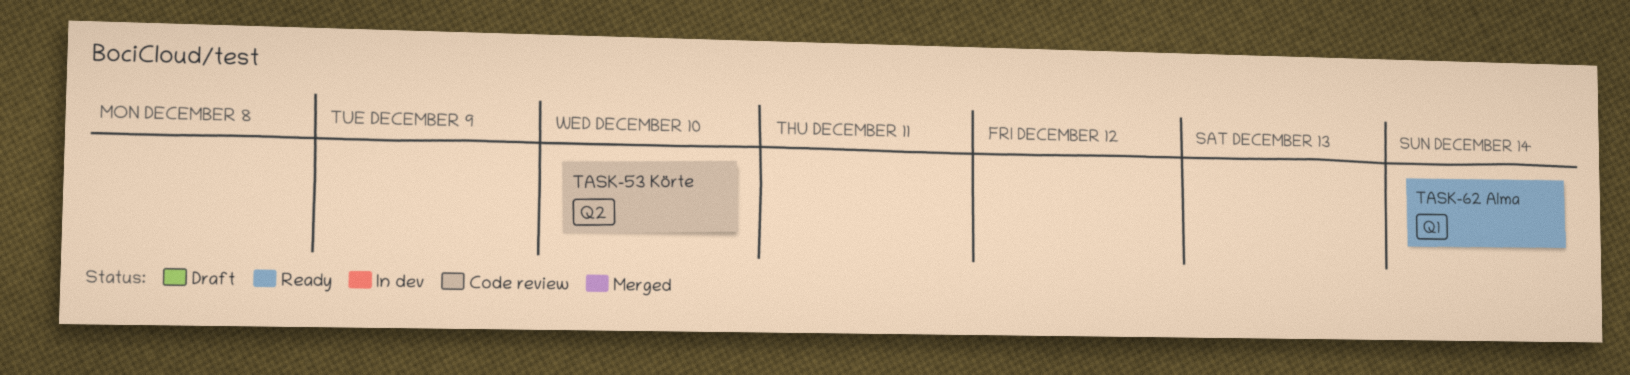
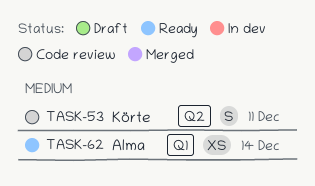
TASK-53, due: Dec 10 -> Dec 11

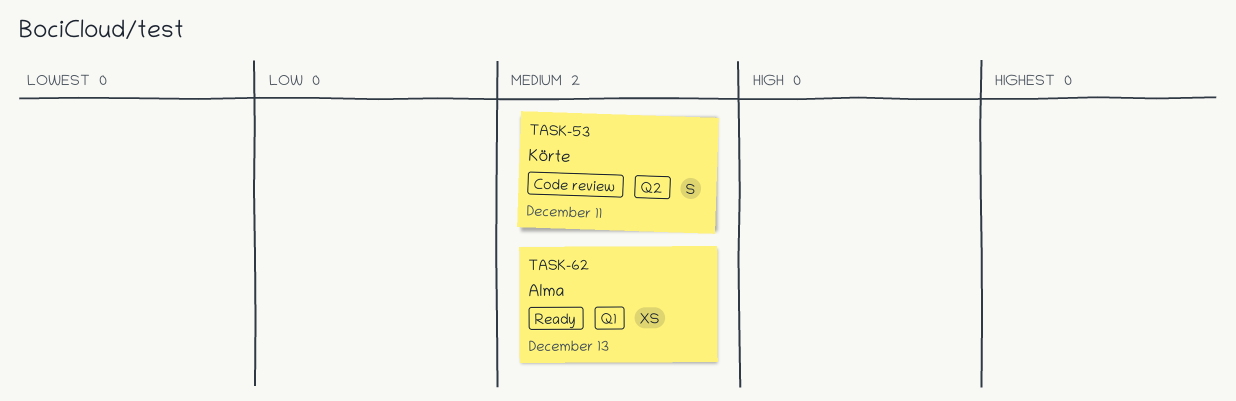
TASK-62, due: Dec 14 -> Dec 13

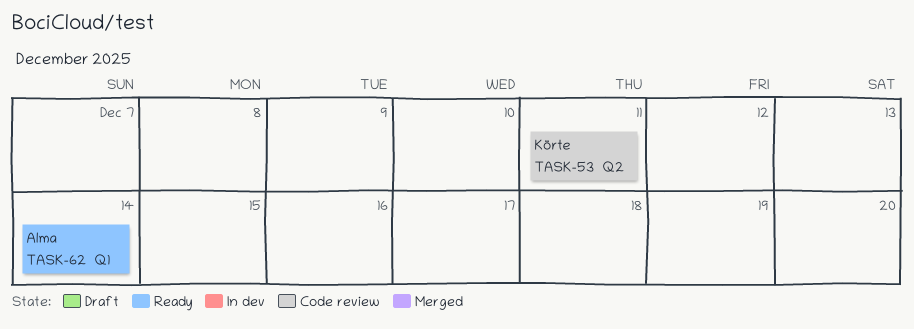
TASK-62, due: Dec 13 -> Dec 14

